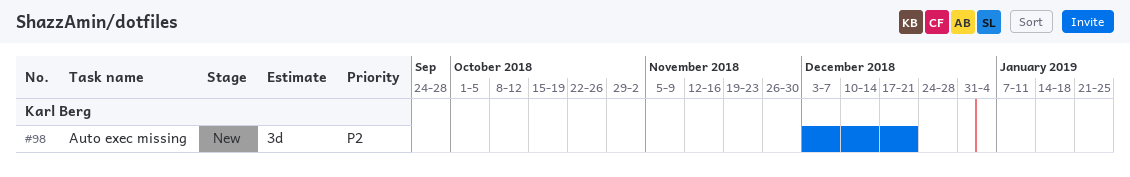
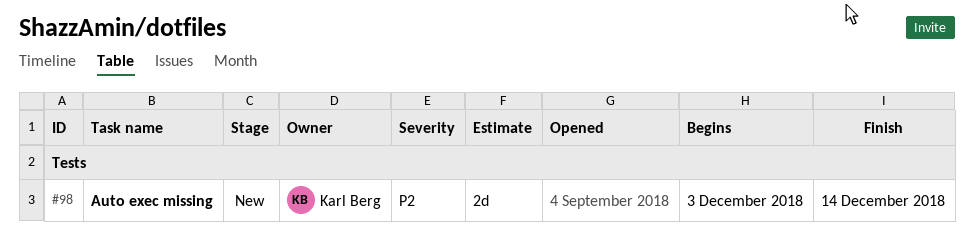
#98, estimate: 3d -> 2d
#98, due: Dec 21 -> Dec 14

